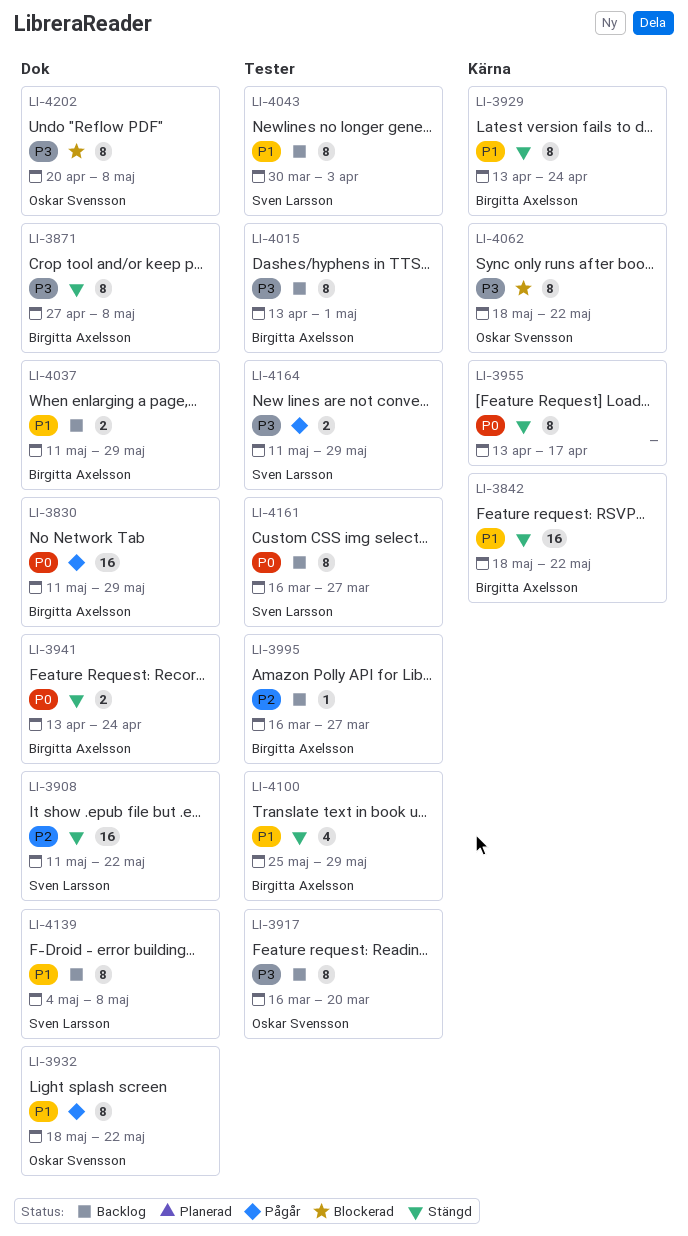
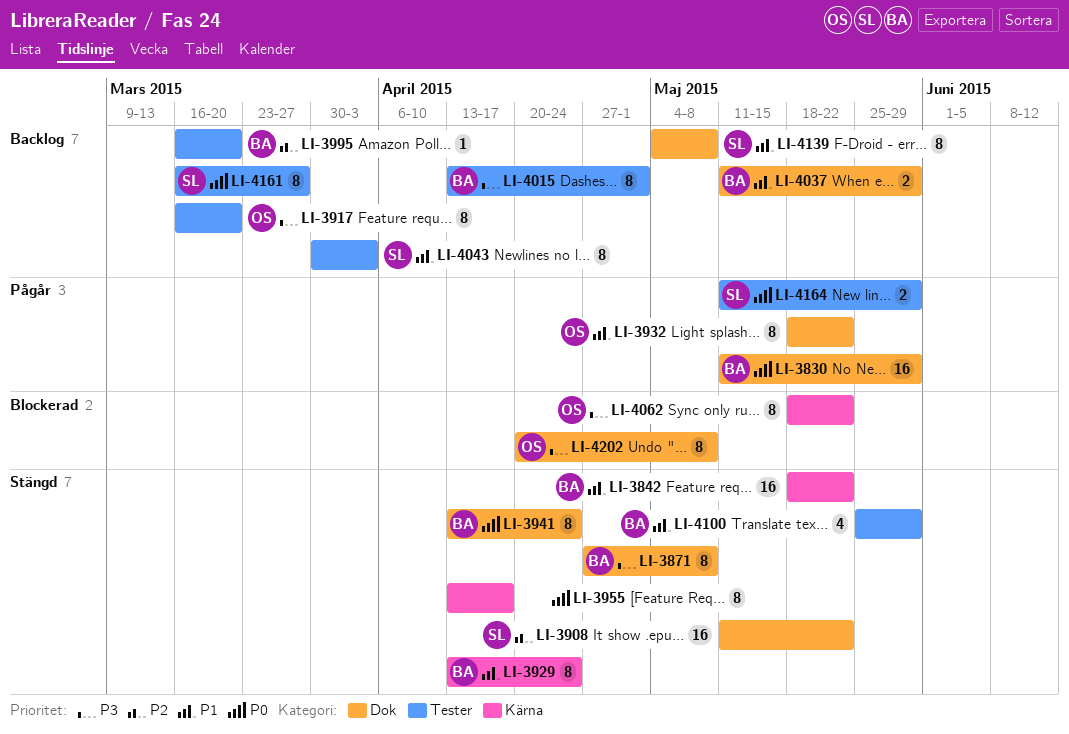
LI-3941, estimate: 2 -> 8
LI-3995, due: Mar 27 -> Mar 20
LI-4164, priority: P3 -> P0

